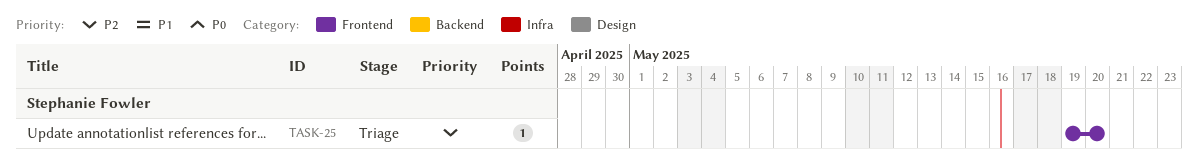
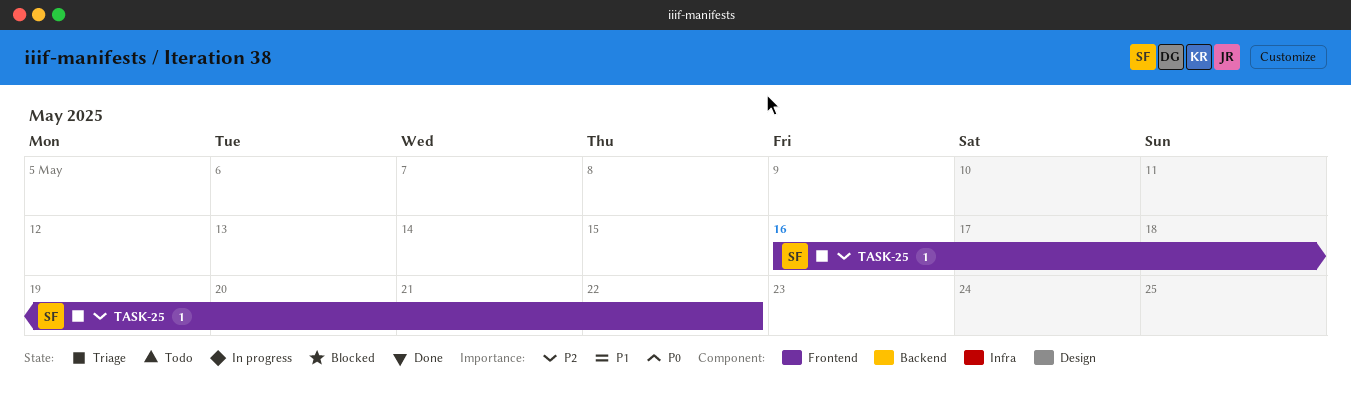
TASK-25, start: May 19 -> May 16
TASK-25, due: May 20 -> May 22

